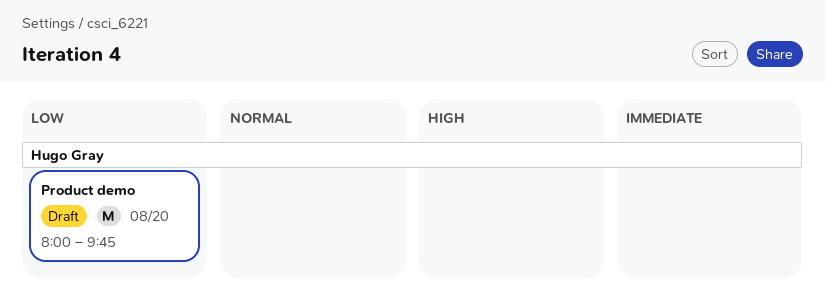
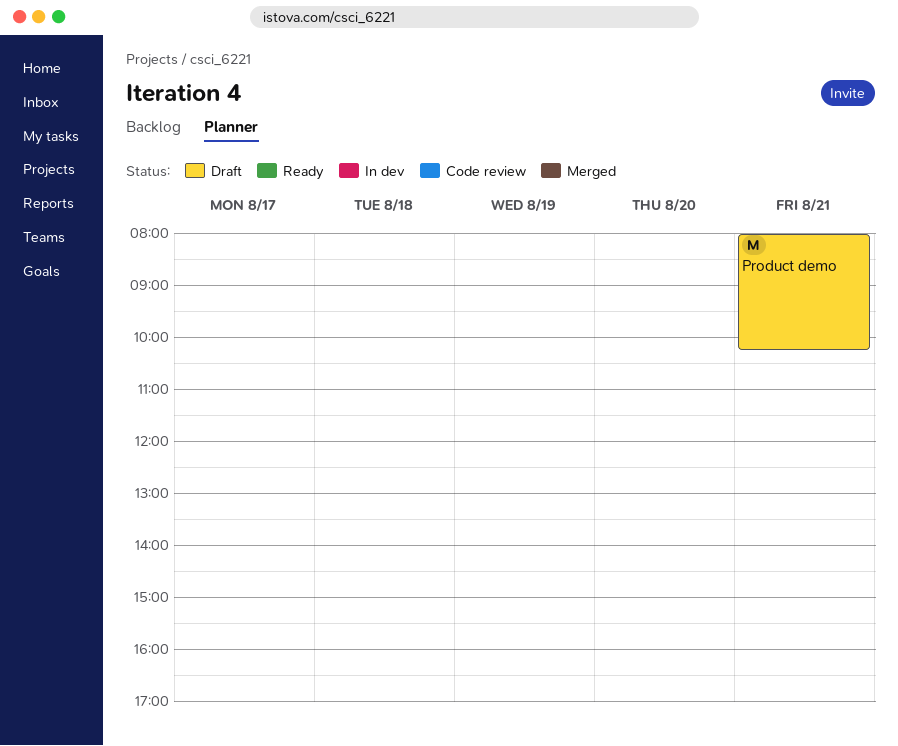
Product demo, day: Aug 20 -> Aug 21
Product demo, ends: 09:45 -> 10:15

